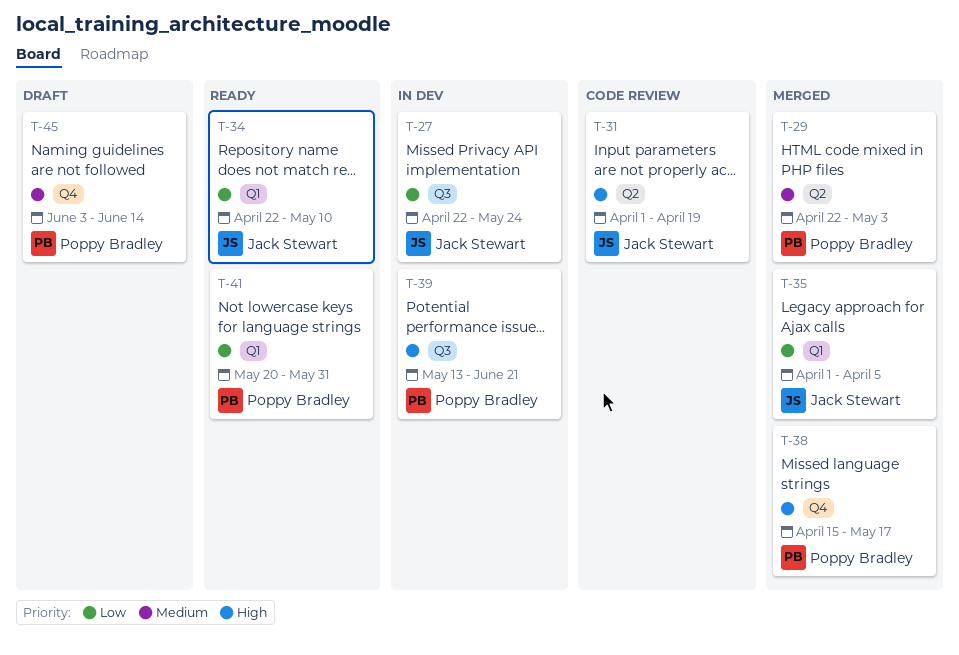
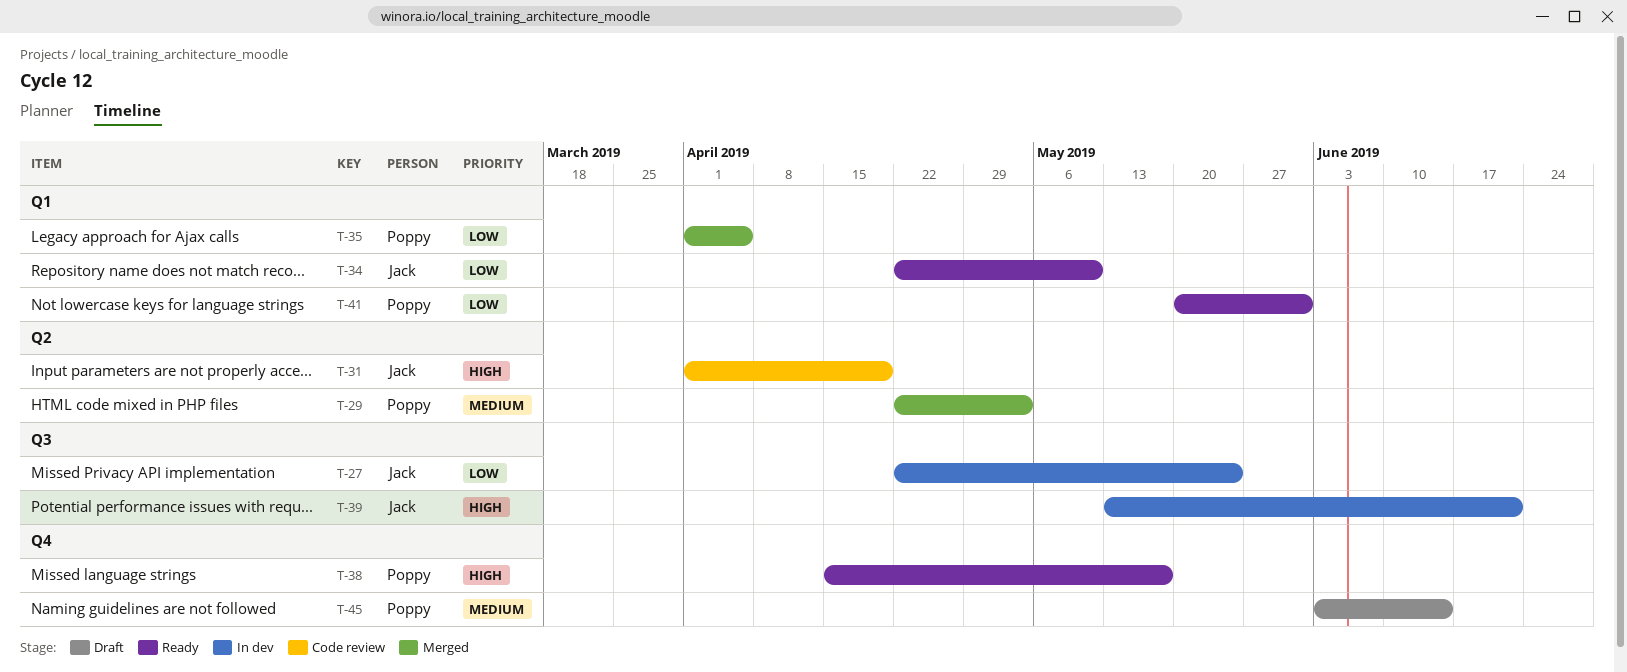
T-35, owner: Jack Stewart -> Poppy Bradley
T-38, status: Merged -> Ready
T-39, owner: Poppy Bradley -> Jack Stewart

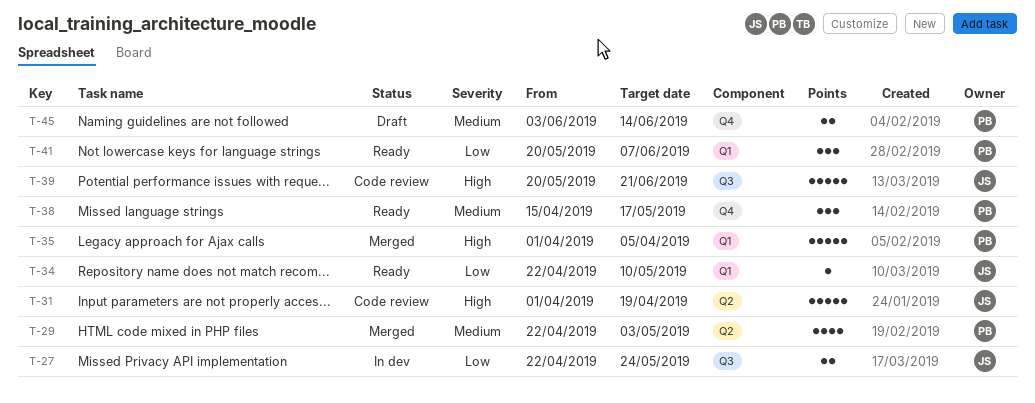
T-35, priority: Low -> High
T-38, priority: High -> Medium
T-39, status: In dev -> Code review
T-39, start: May 13 -> May 20
T-41, due: May 31 -> Jun 7

